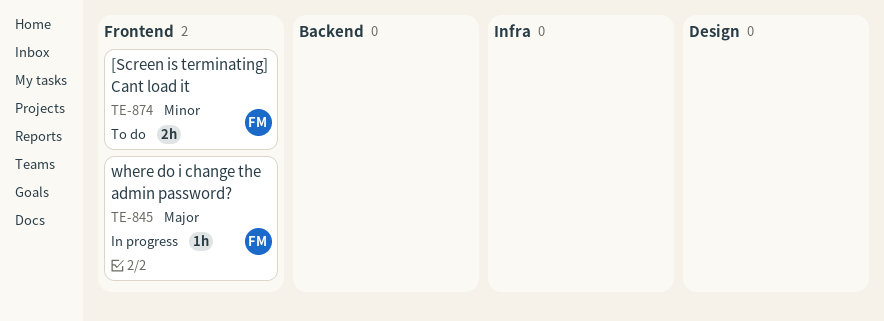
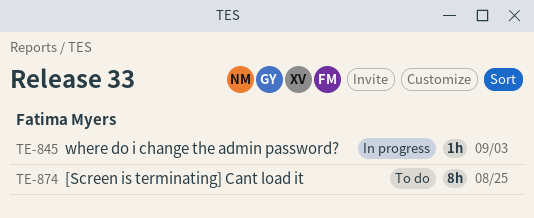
TE-874, estimate: 2h -> 8h

